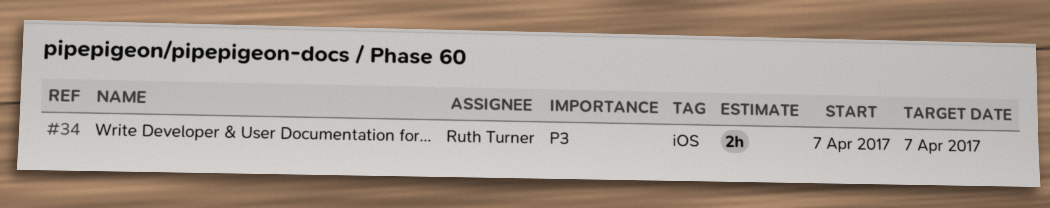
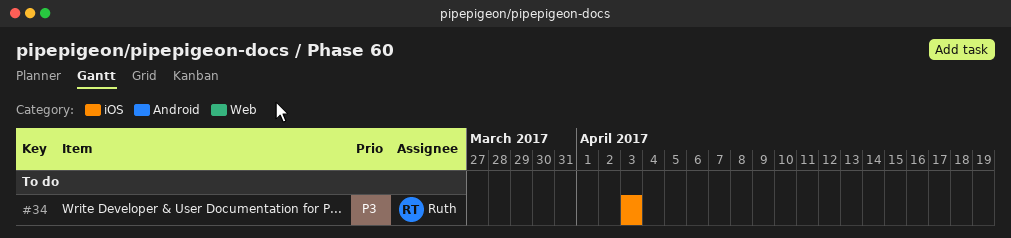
#34, start: Apr 7 -> Apr 3
#34, due: Apr 7 -> Apr 3

